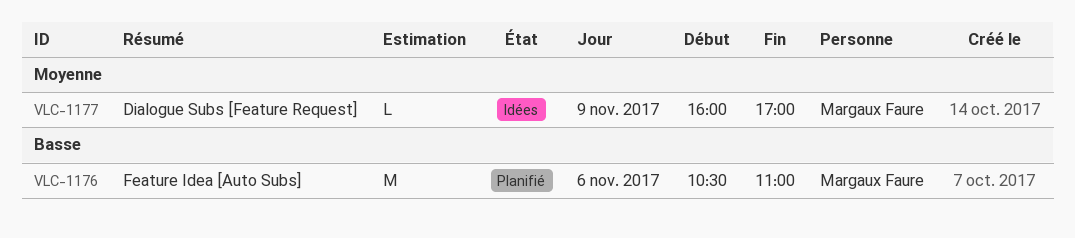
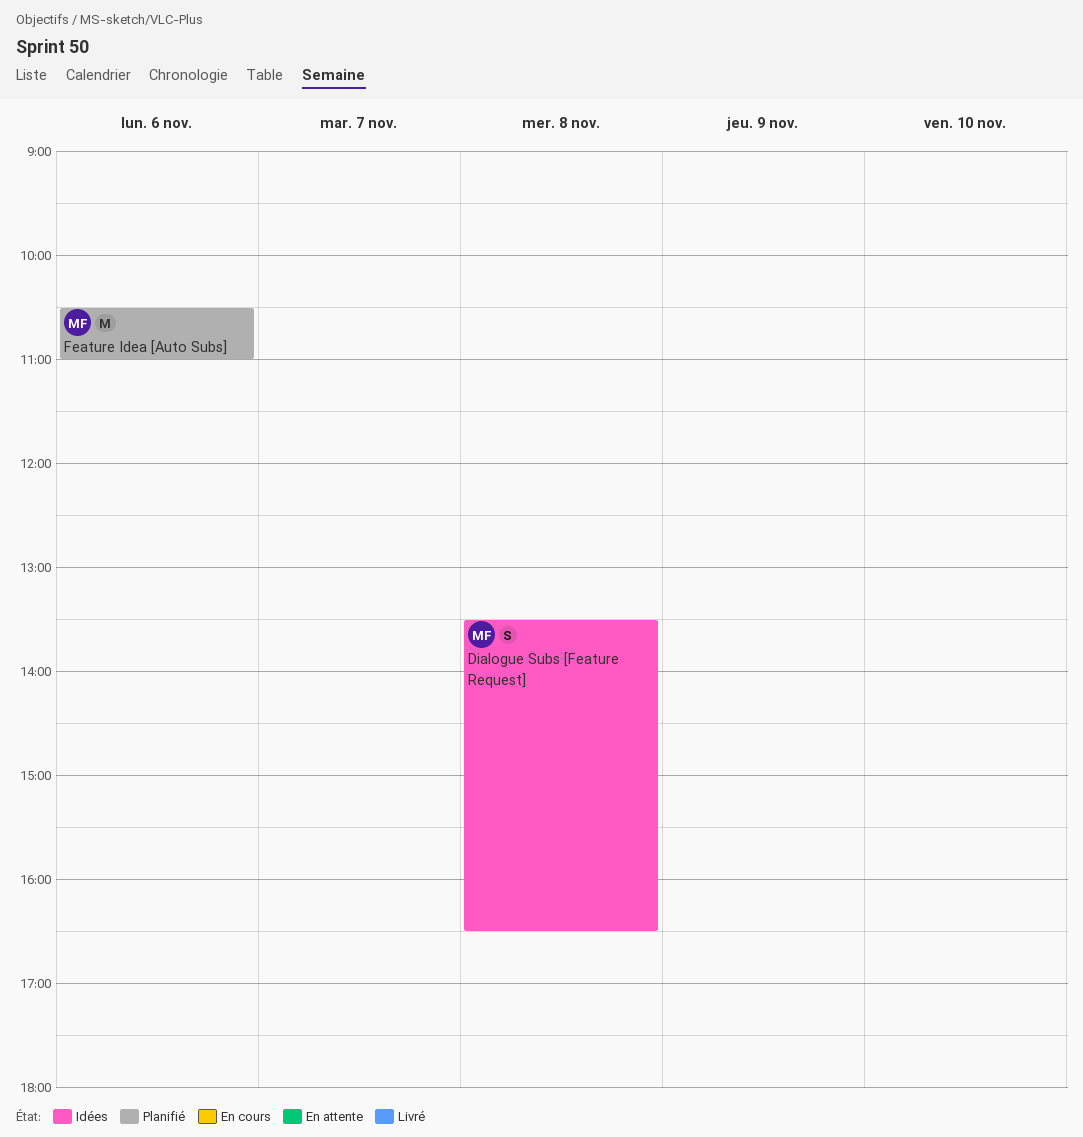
Dialogue Subs [Feature Request], estimate: L -> S
Dialogue Subs [Feature Request], day: Nov 9 -> Nov 8
Dialogue Subs [Feature Request], begins: 16:00 -> 13:30
Dialogue Subs [Feature Request], ends: 17:00 -> 16:30

